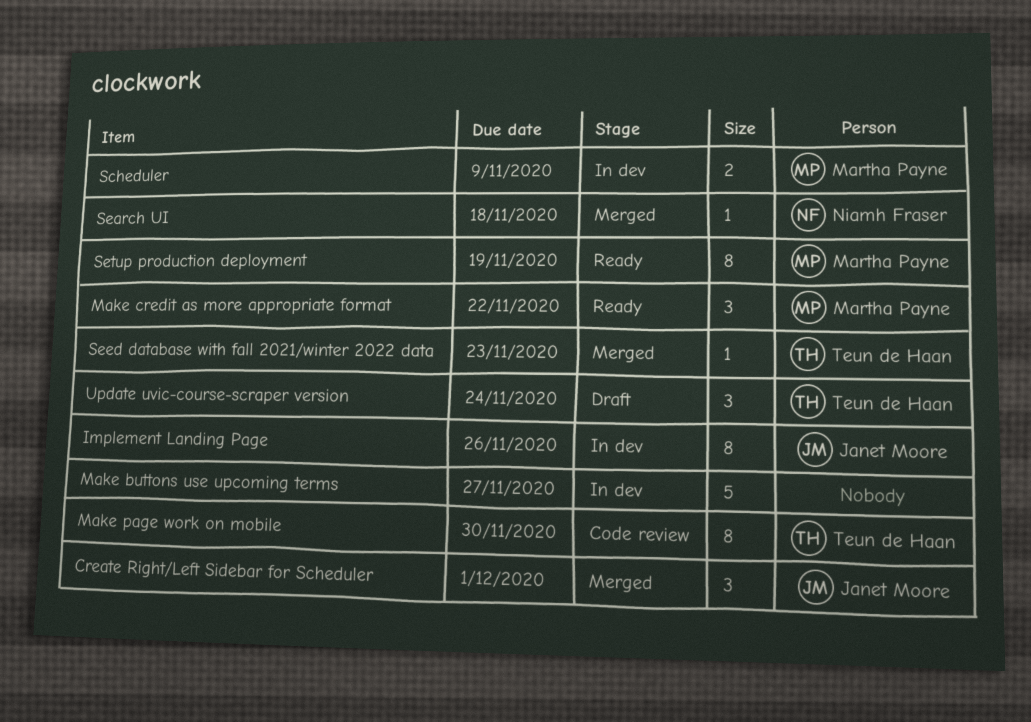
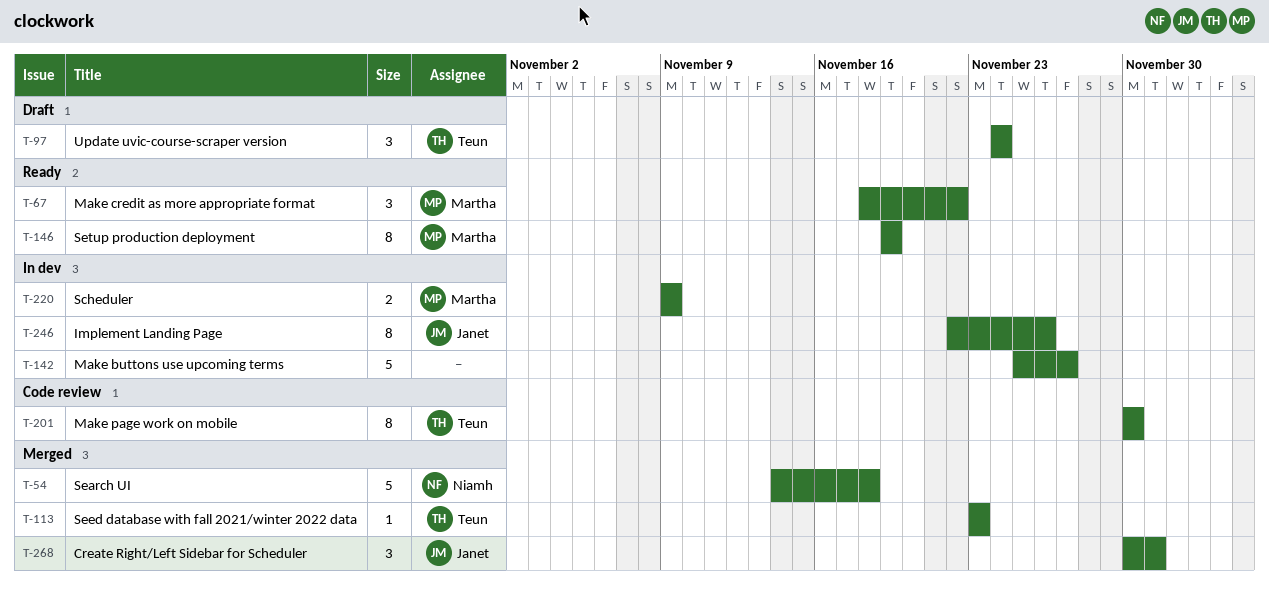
Search UI, estimate: 1 -> 5

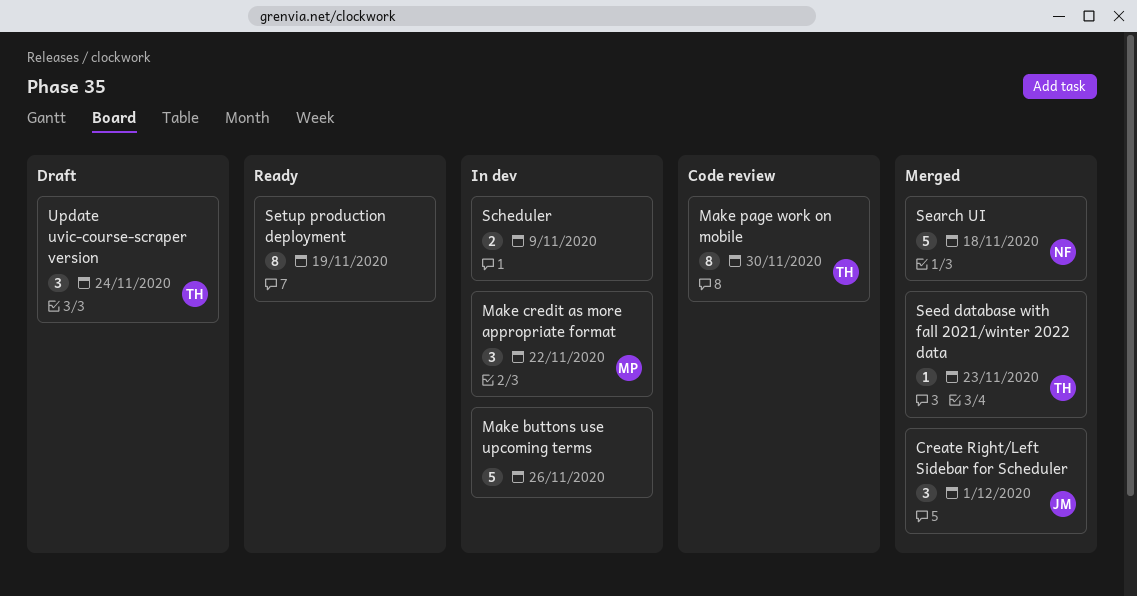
Implement Landing Page: present -> none
Make buttons use upcoming terms, due: Nov 27 -> Nov 26
Make credit as more appropriate format, status: Ready -> In dev
Scheduler, owner: Martha -> none
Setup production deployment, owner: Martha -> none

